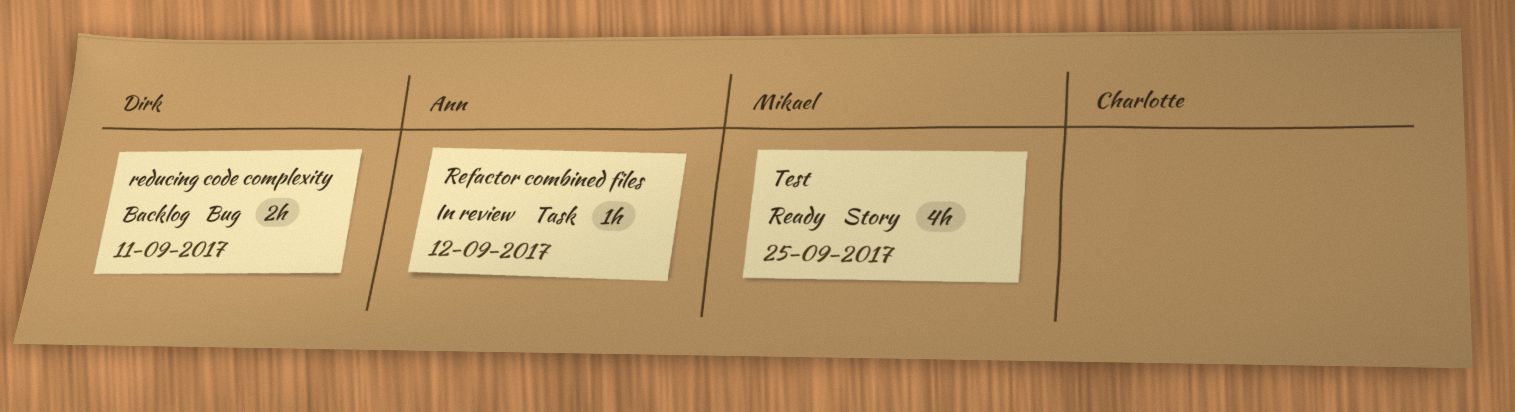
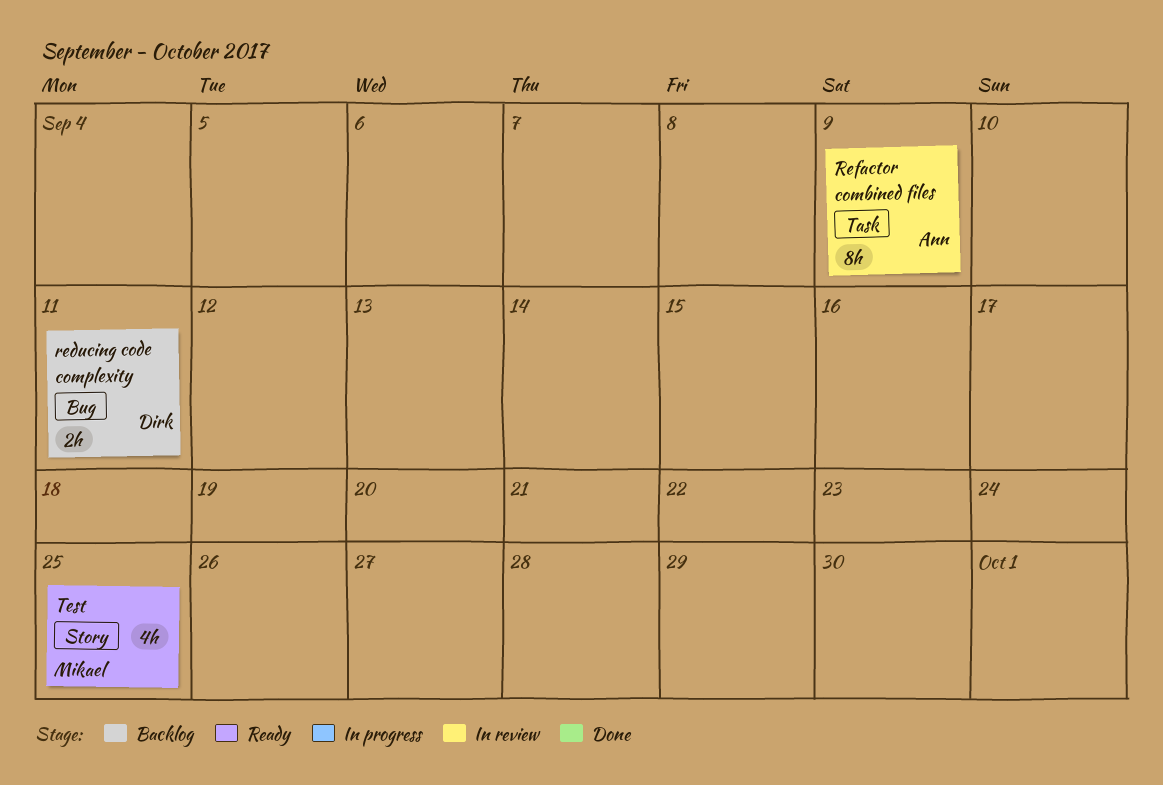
Refactor combined files, estimate: 1h -> 8h
Refactor combined files, due: Sep 12 -> Sep 9

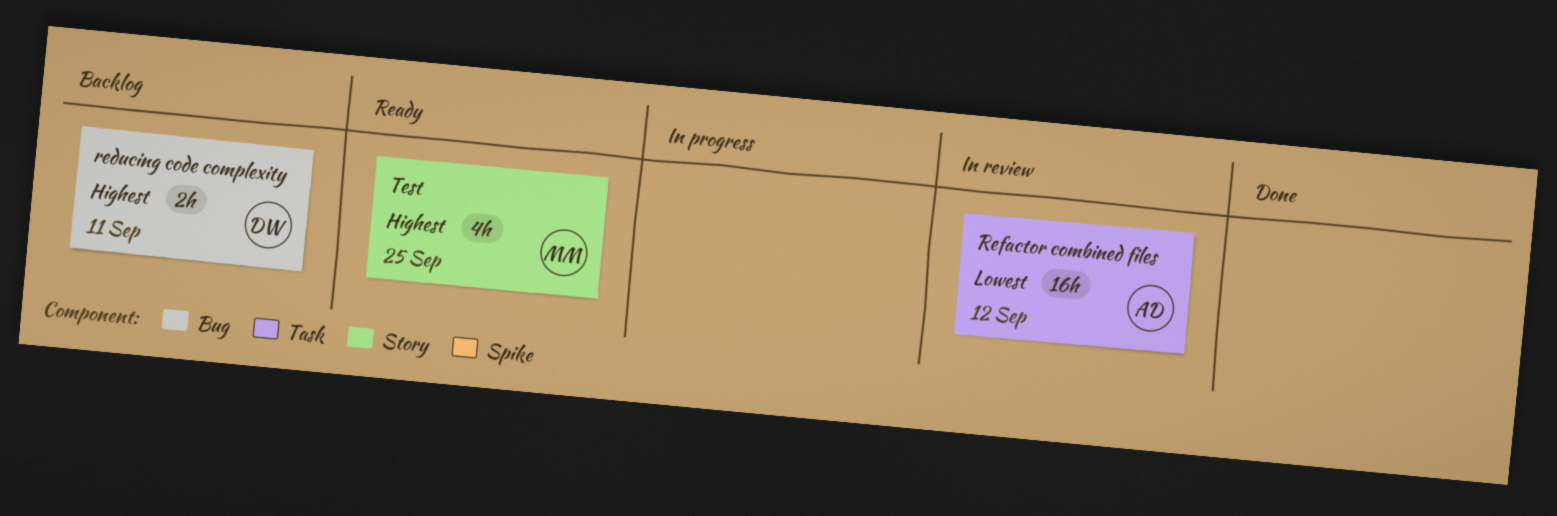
Refactor combined files, estimate: 8h -> 16h
Refactor combined files, due: Sep 9 -> Sep 12

